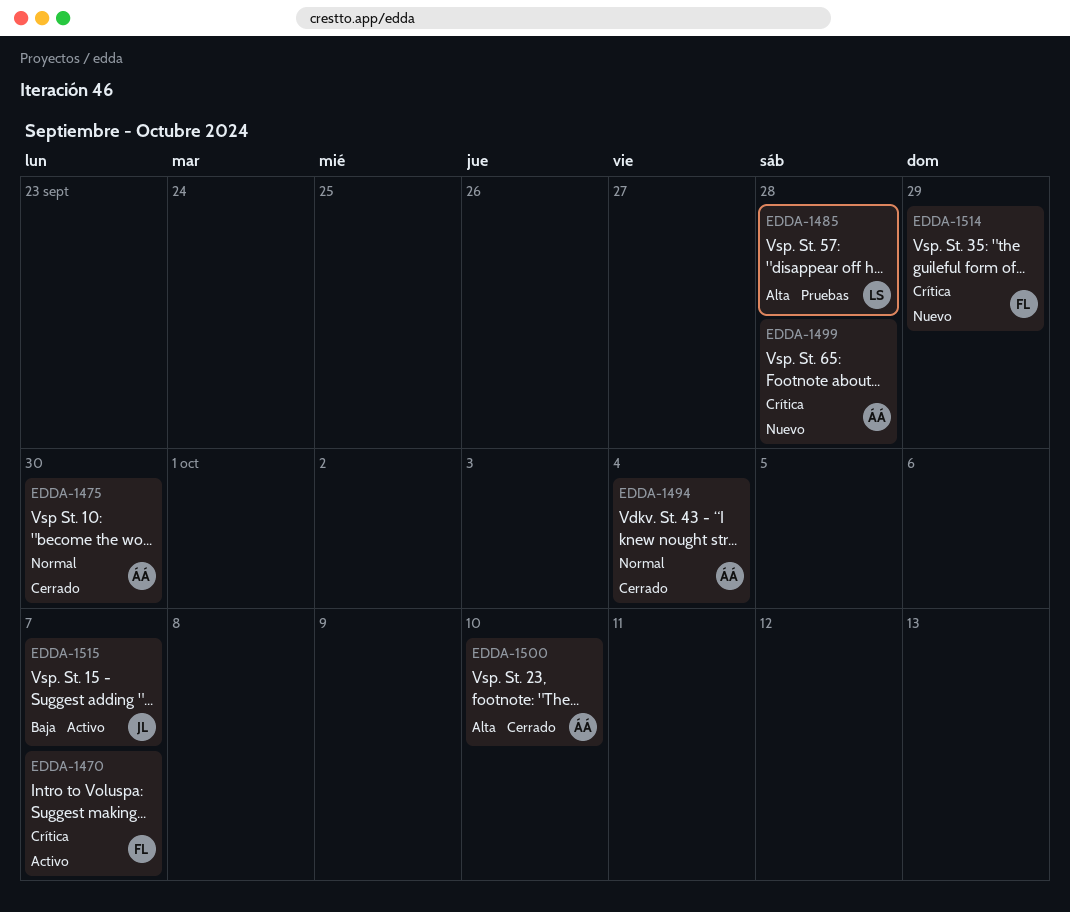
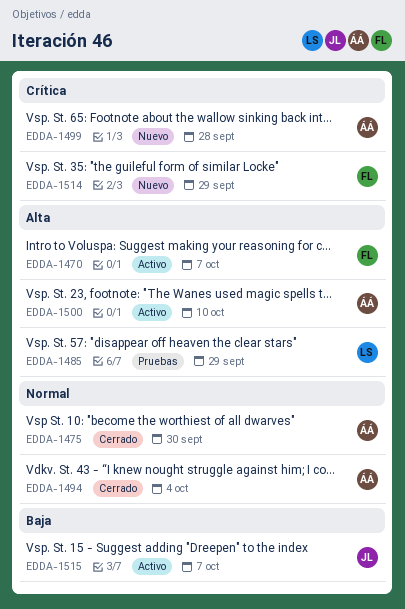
EDDA-1470, priority: Crítica -> Alta
EDDA-1485, due: Sep 28 -> Sep 29
EDDA-1500, status: Cerrado -> Activo

